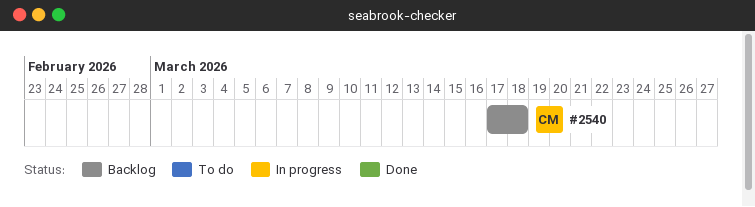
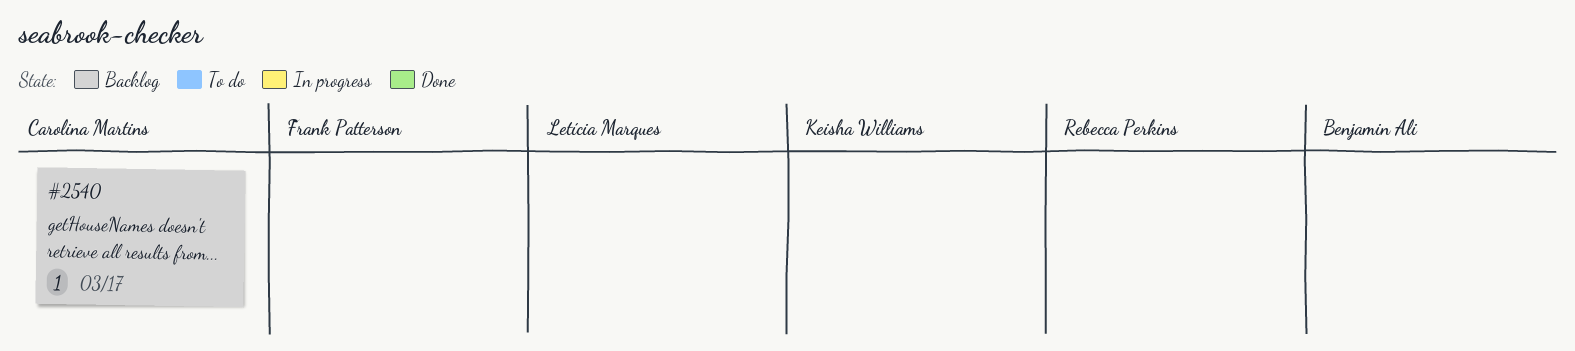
#2540, due: Mar 18 -> Mar 17

